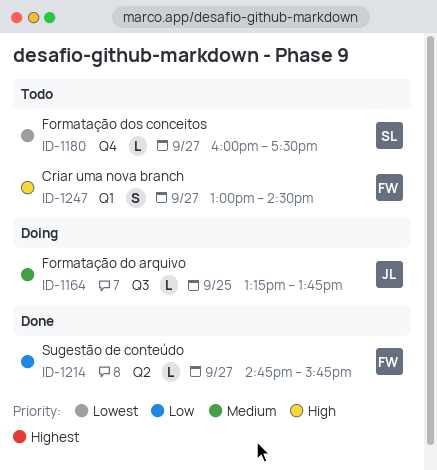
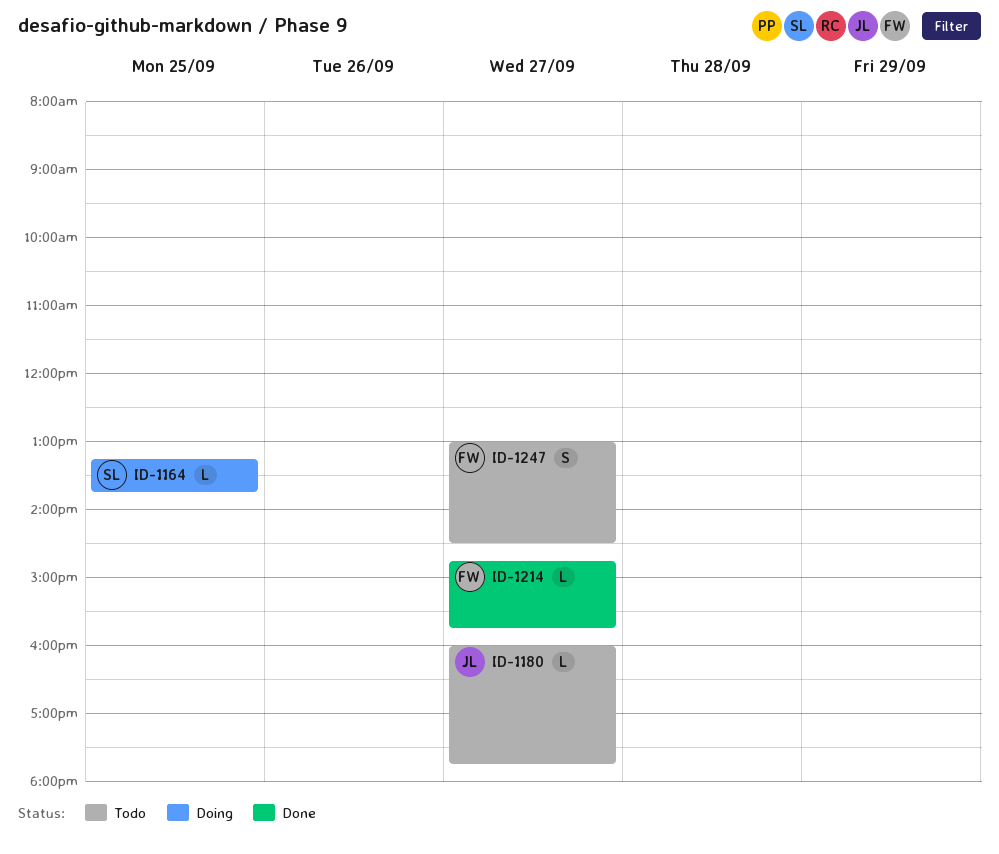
ID-1164, owner: JL -> SL
ID-1180, owner: SL -> JL
ID-1180, ends: 17:30 -> 17:45

